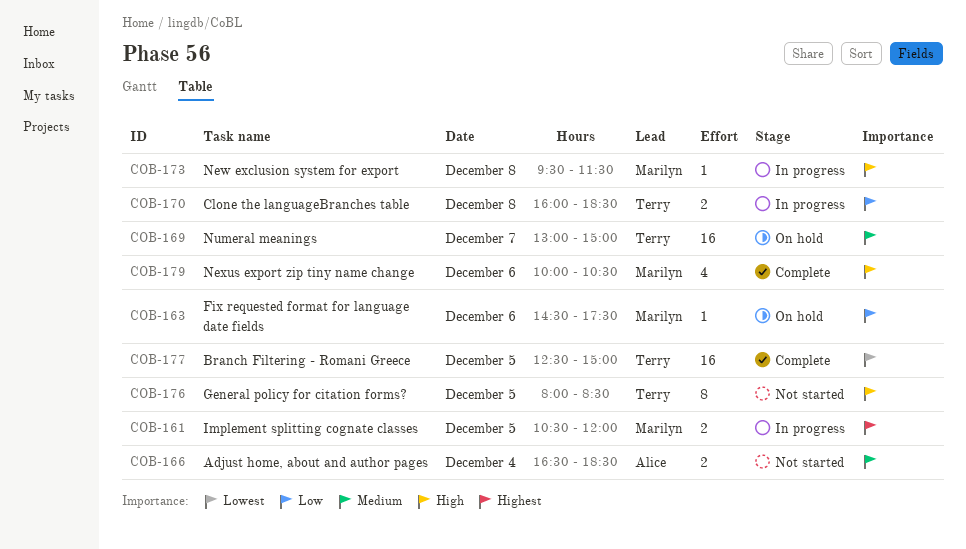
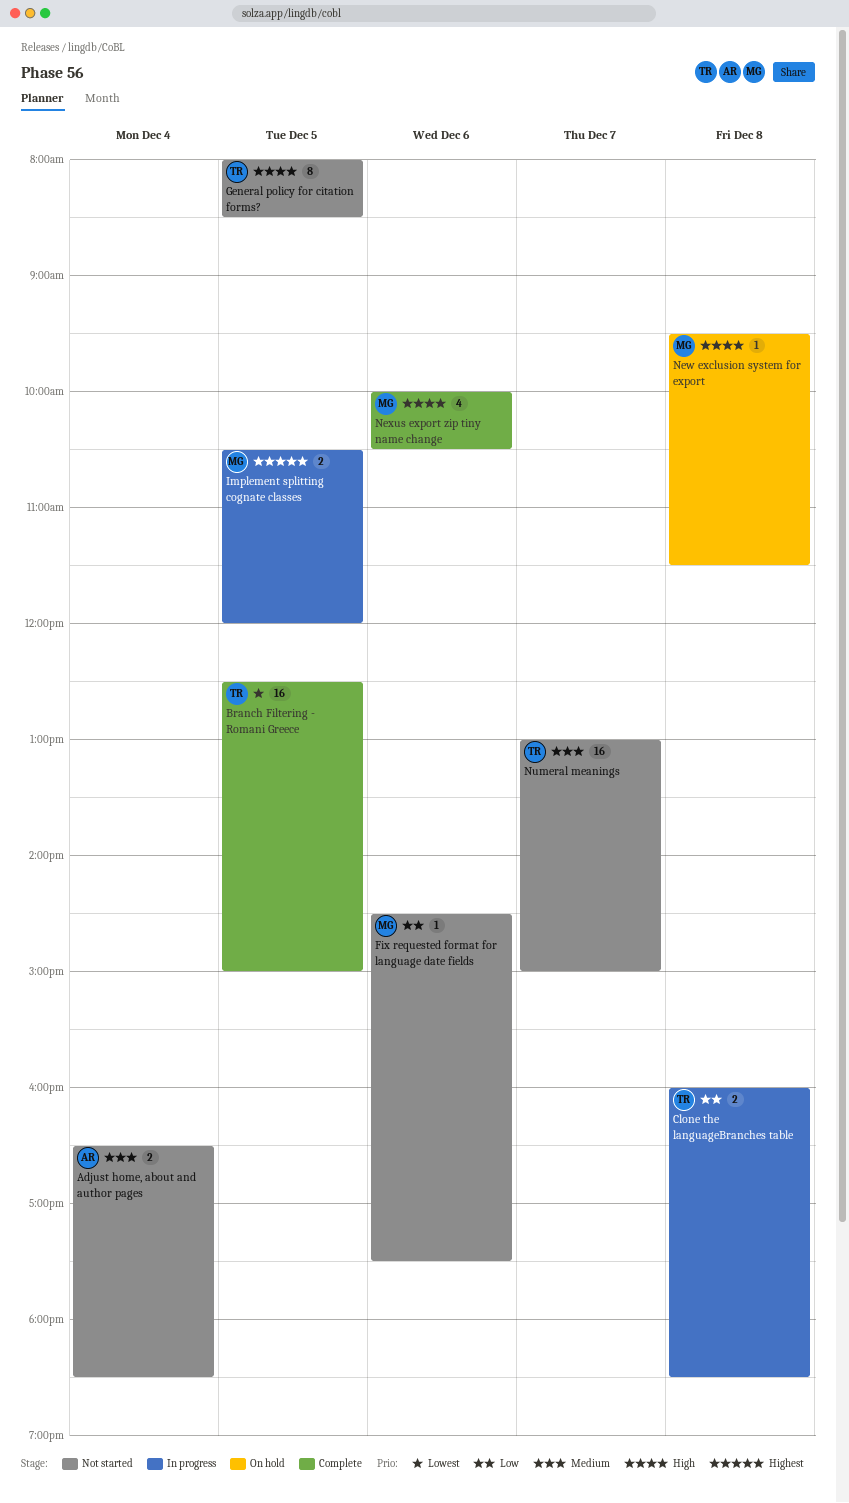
Fix requested format for language date fields, status: On hold -> Not started
New exclusion system for export, status: In progress -> On hold
Numeral meanings, status: On hold -> Not started

